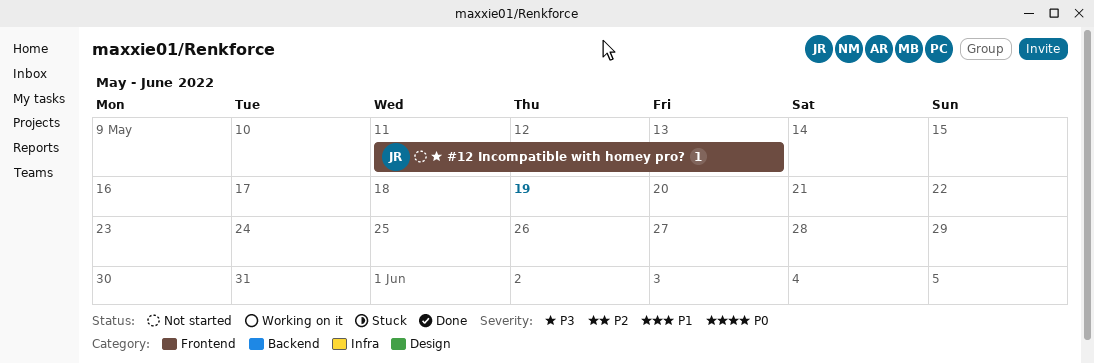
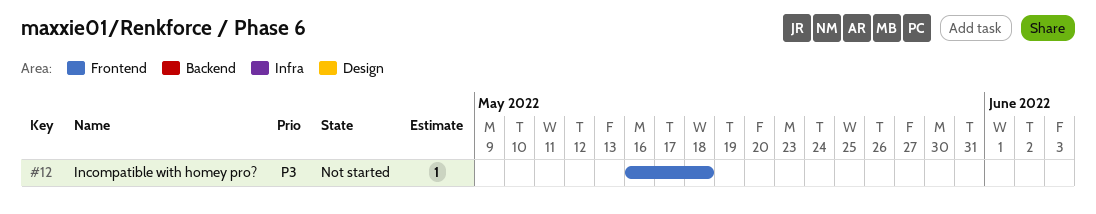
#12, start: May 11 -> May 16
#12, due: May 13 -> May 18

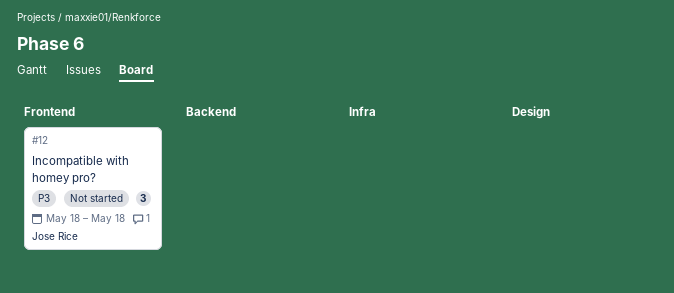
#12, estimate: 1 -> 3
#12, start: May 16 -> May 18

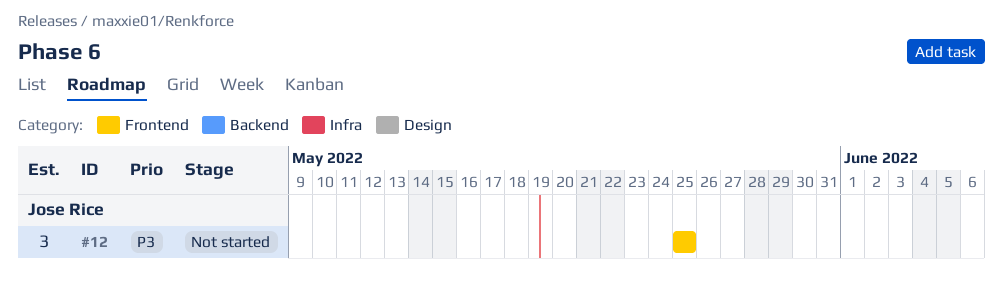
#12, start: May 18 -> May 25
#12, due: May 18 -> May 25

